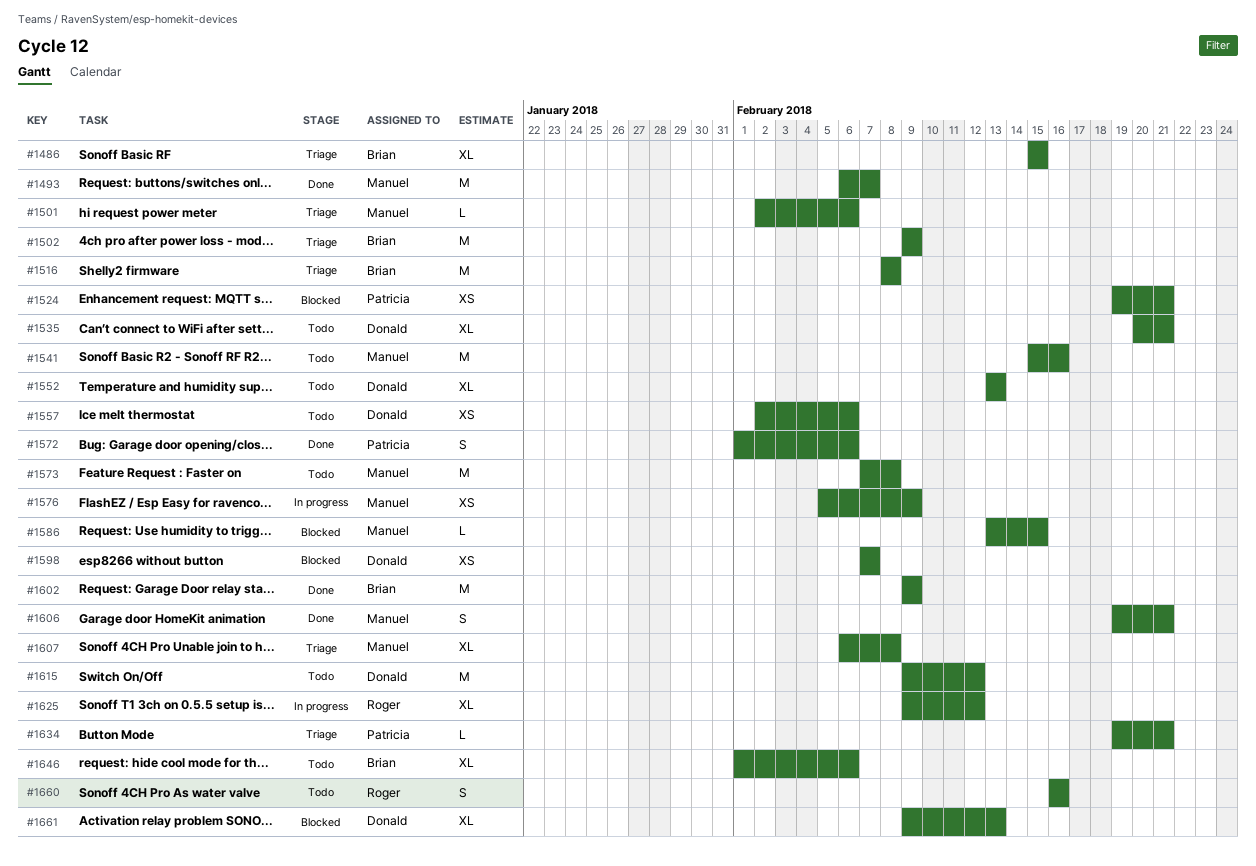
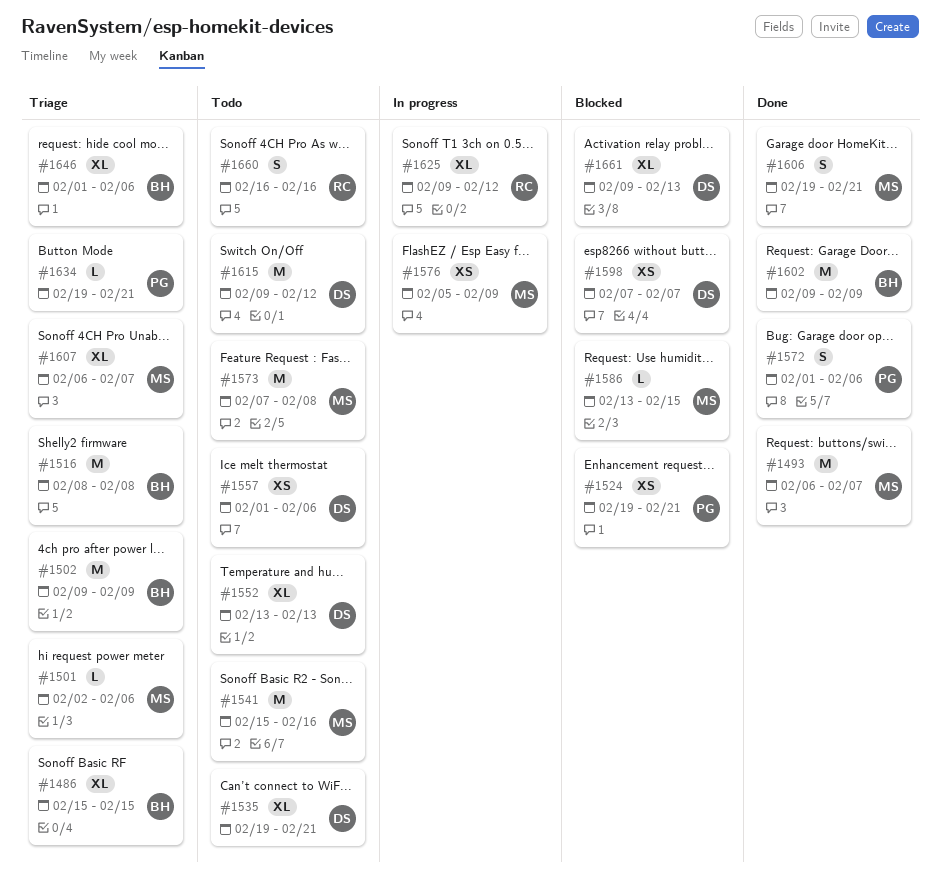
#1535, start: Feb 20 -> Feb 19
#1557, start: Feb 2 -> Feb 1
#1607, due: Feb 8 -> Feb 7
#1646, status: Todo -> Triage

